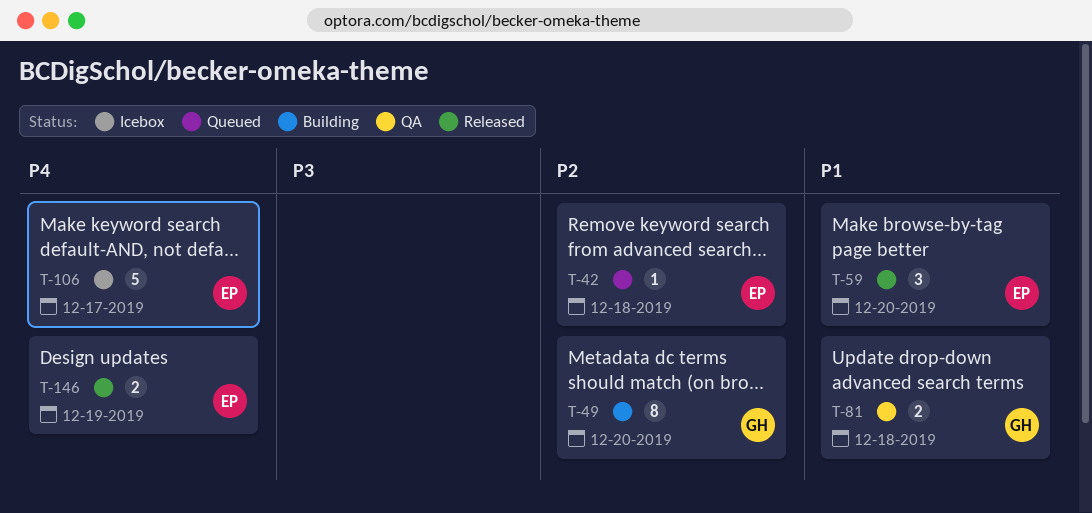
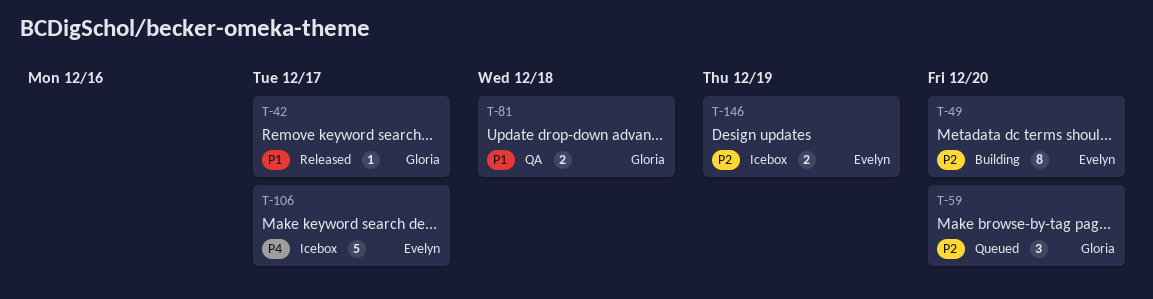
T-42, status: Queued -> Released
T-42, owner: Evelyn -> Gloria
T-42, priority: P2 -> P1
T-42, due: Dec 18 -> Dec 17
T-49, owner: Gloria -> Evelyn
T-59, status: Released -> Queued
T-59, owner: Evelyn -> Gloria
T-59, priority: P1 -> P2
T-146, status: Released -> Icebox
T-146, priority: P4 -> P2

